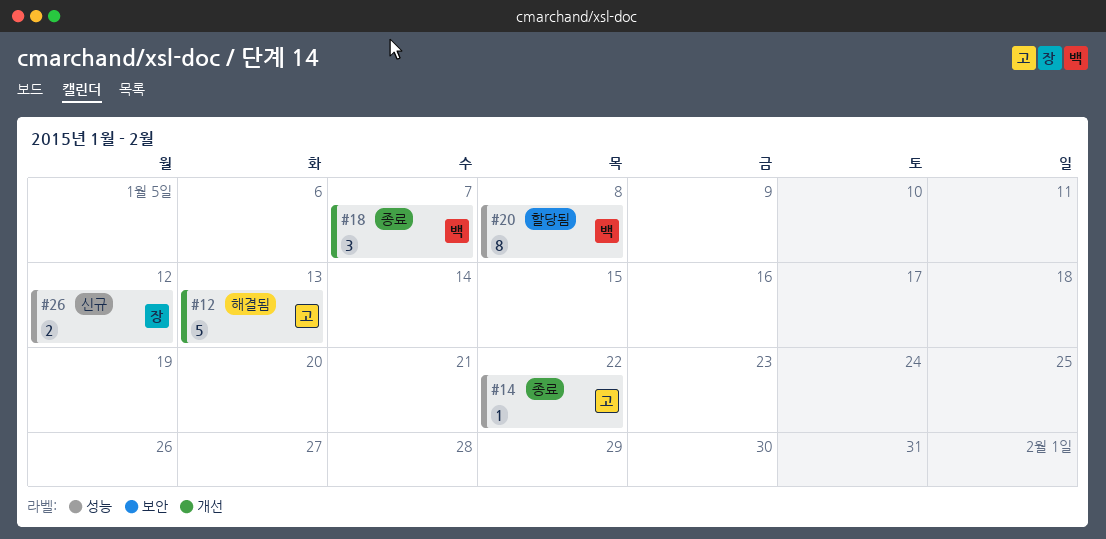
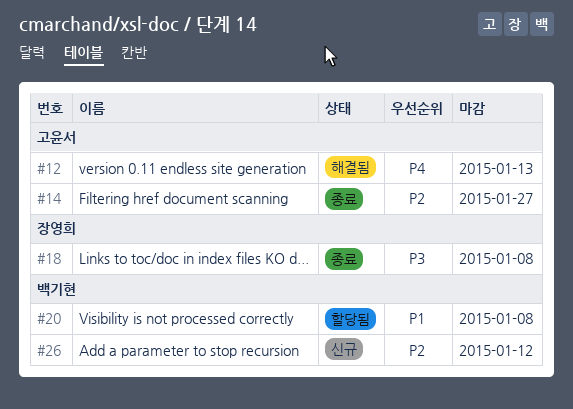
#14, due: Jan 22 -> Jan 27
#18, owner: 백기현 -> 장영희
#18, due: Jan 7 -> Jan 8
#26, owner: 장영희 -> 백기현

